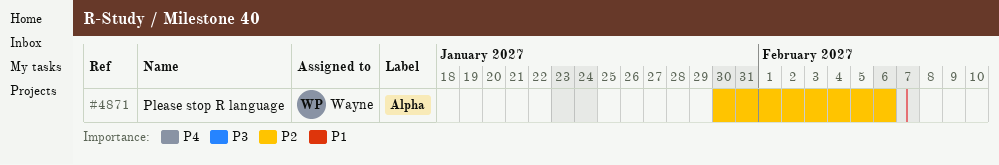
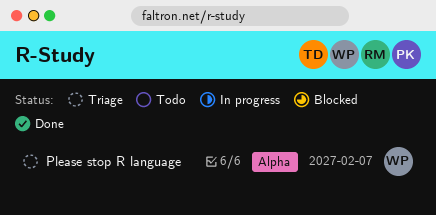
Please stop R language, due: Feb 6 -> Feb 7

